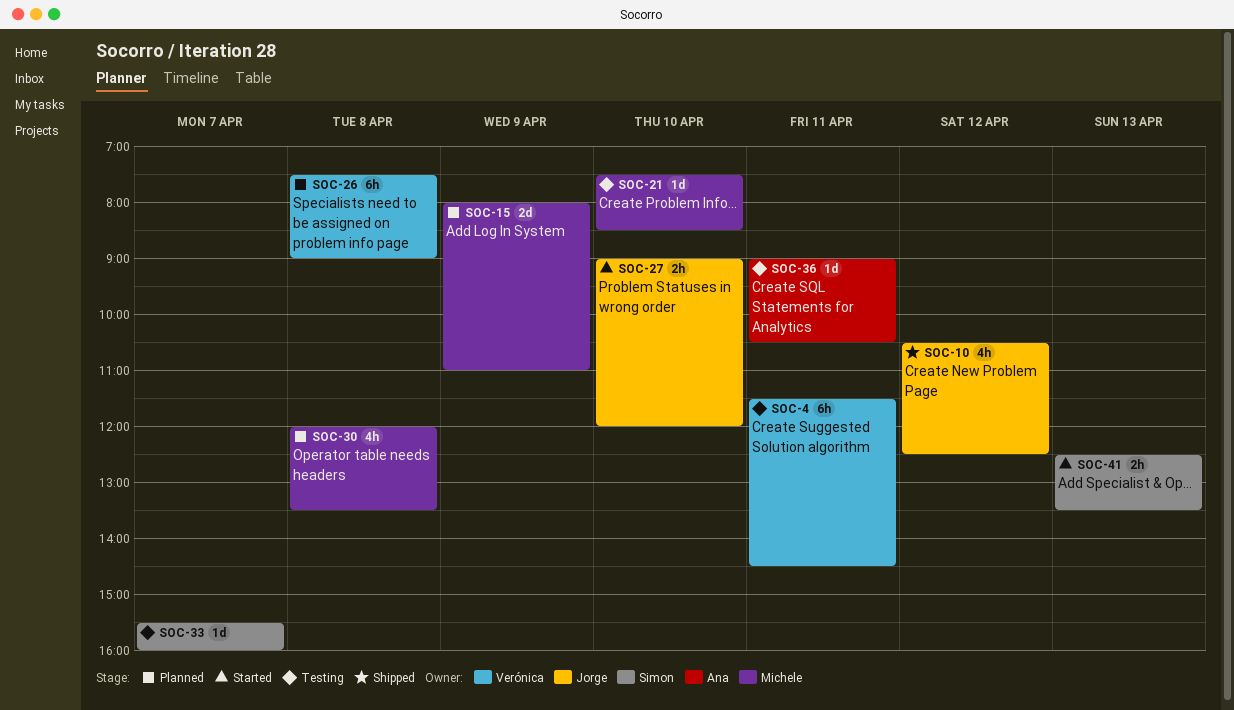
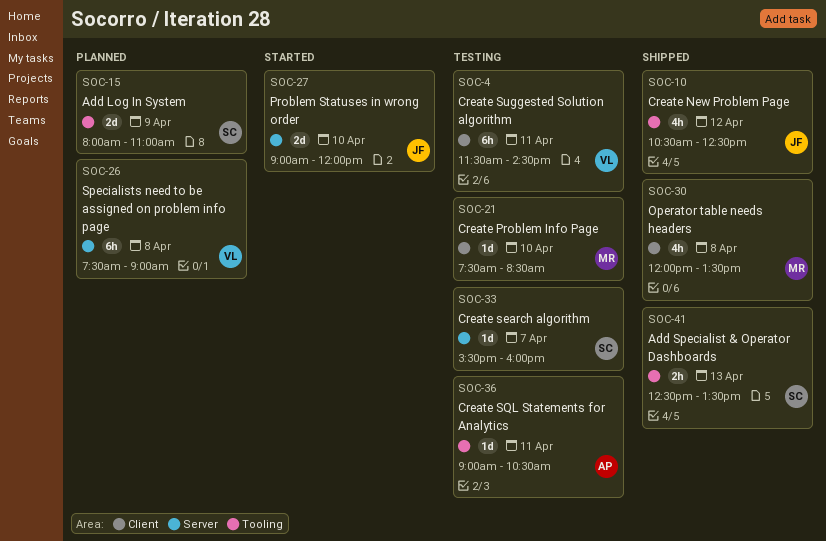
SOC-15, owner: Michele -> Simon
SOC-27, estimate: 2h -> 2d
SOC-30, status: Planned -> Shipped
SOC-41, status: Started -> Shipped

